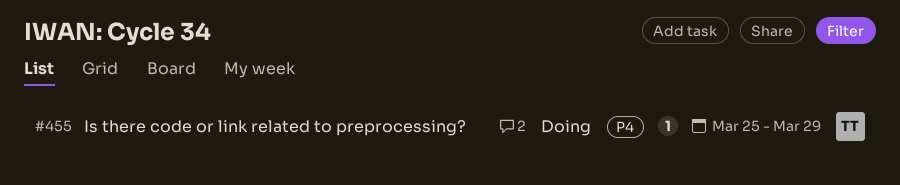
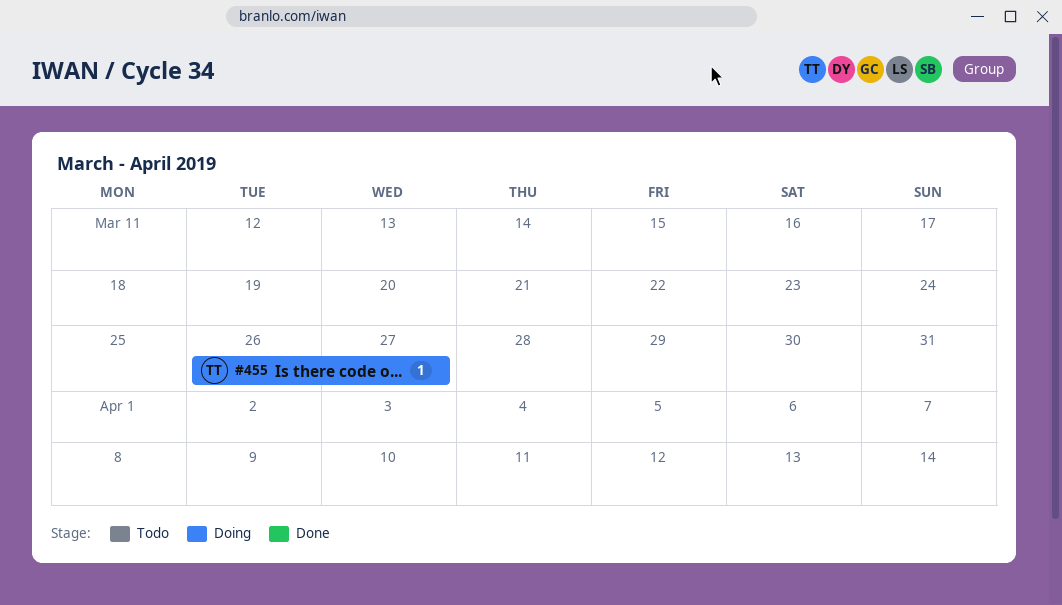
#455, start: Mar 25 -> Mar 26
#455, due: Mar 29 -> Mar 27

